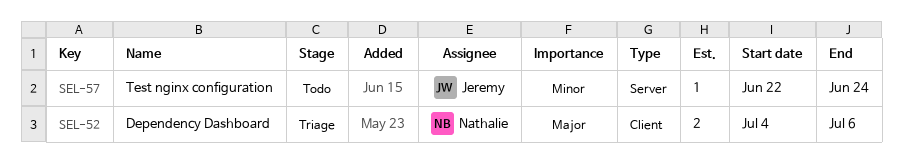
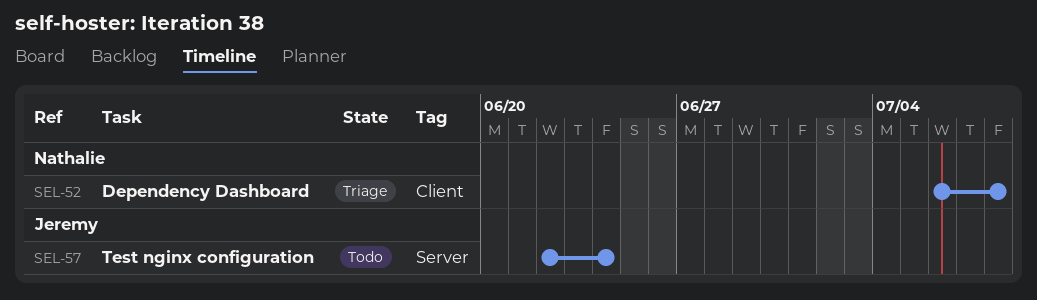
SEL-52, start: Jul 4 -> Jul 6
SEL-52, due: Jul 6 -> Jul 8

